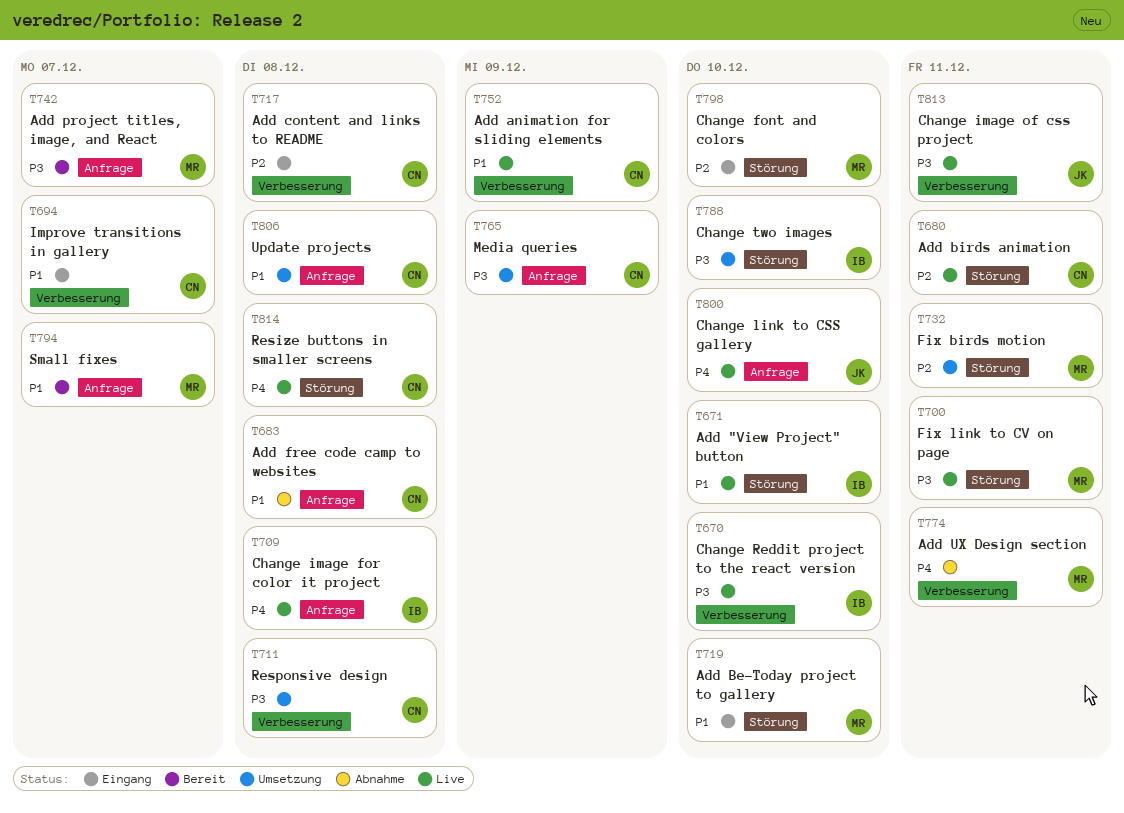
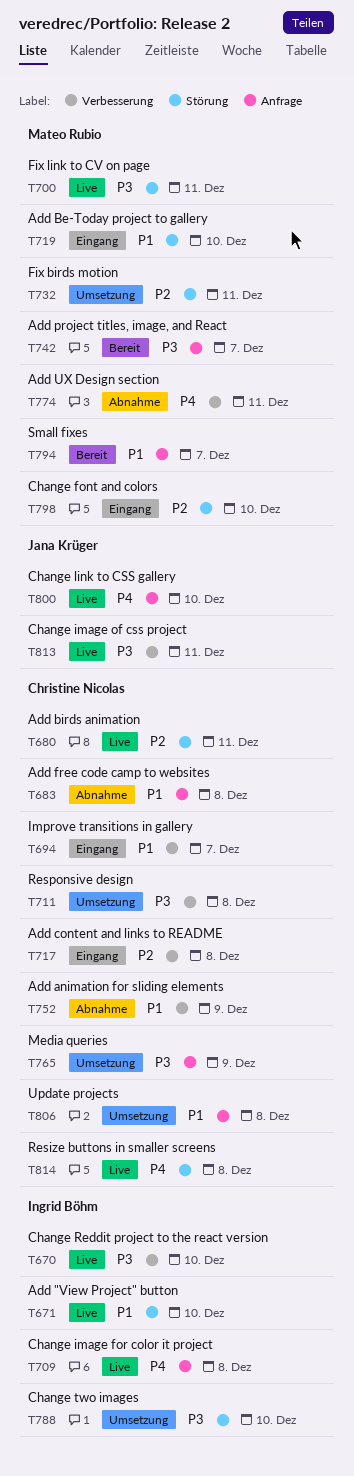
T752, status: Live -> Abnahme

